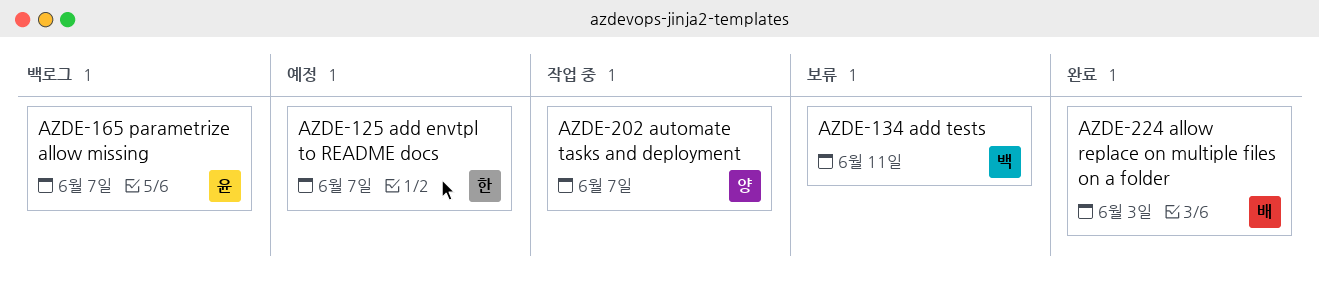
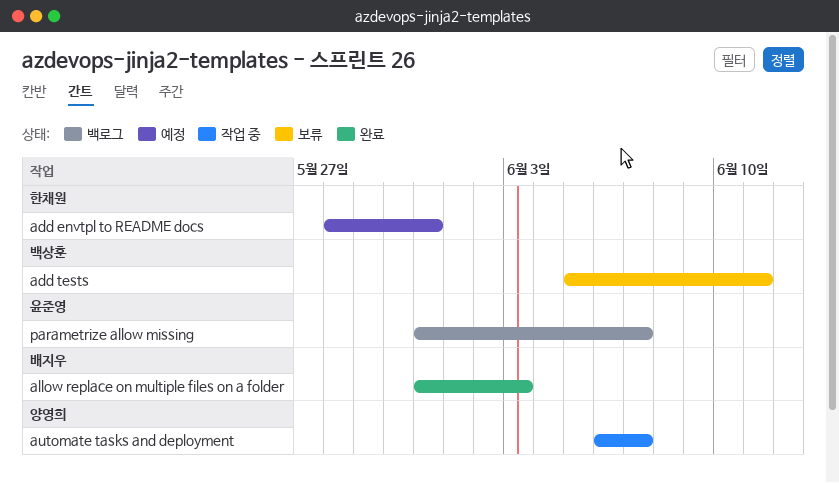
add envtpl to README docs, due: Jun 7 -> May 31

